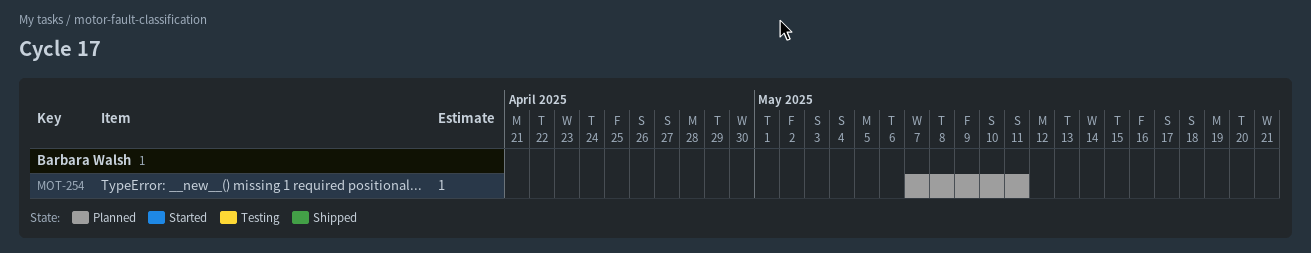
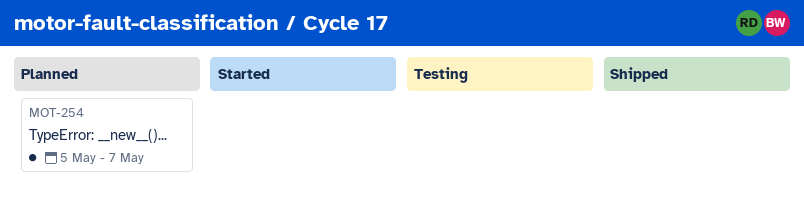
MOT-254, start: May 7 -> May 5
MOT-254, due: May 11 -> May 7

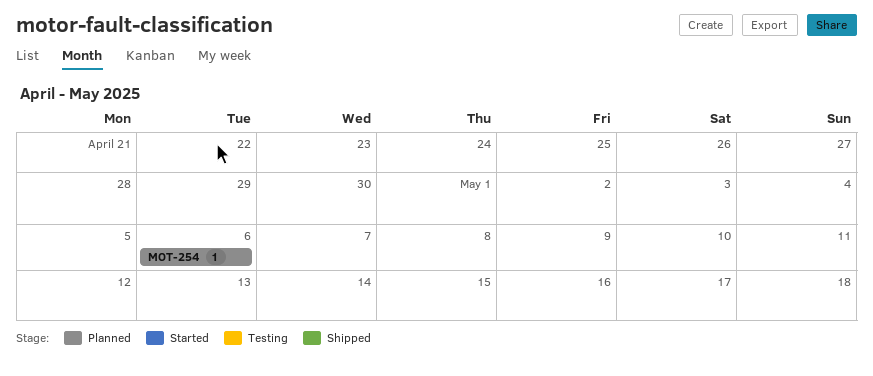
MOT-254, start: May 5 -> May 6
MOT-254, due: May 7 -> May 6

